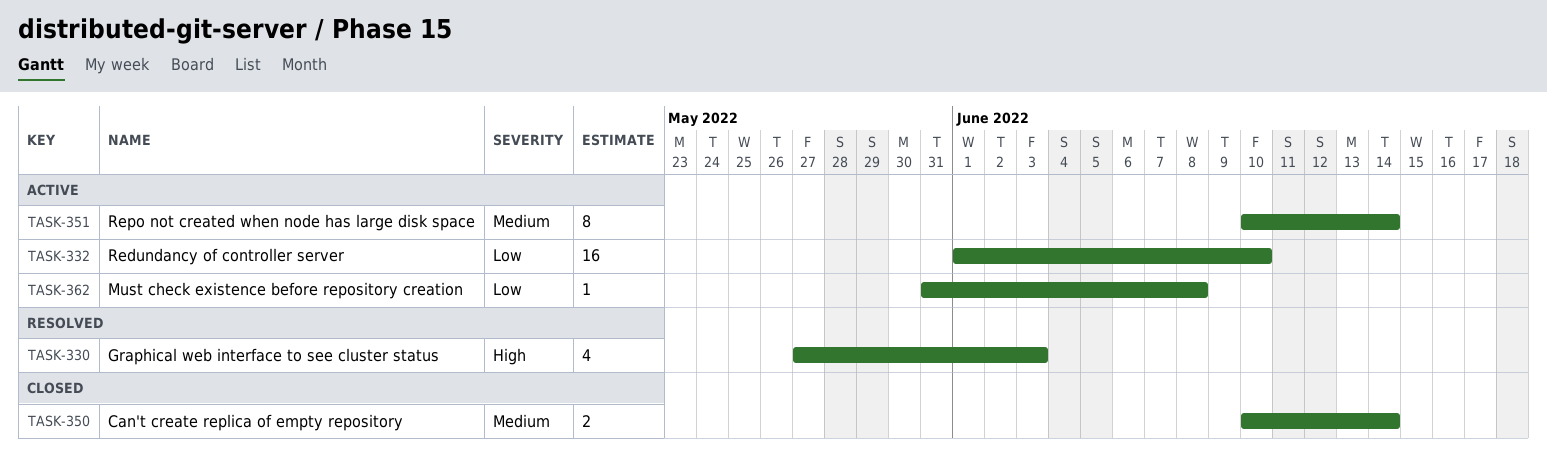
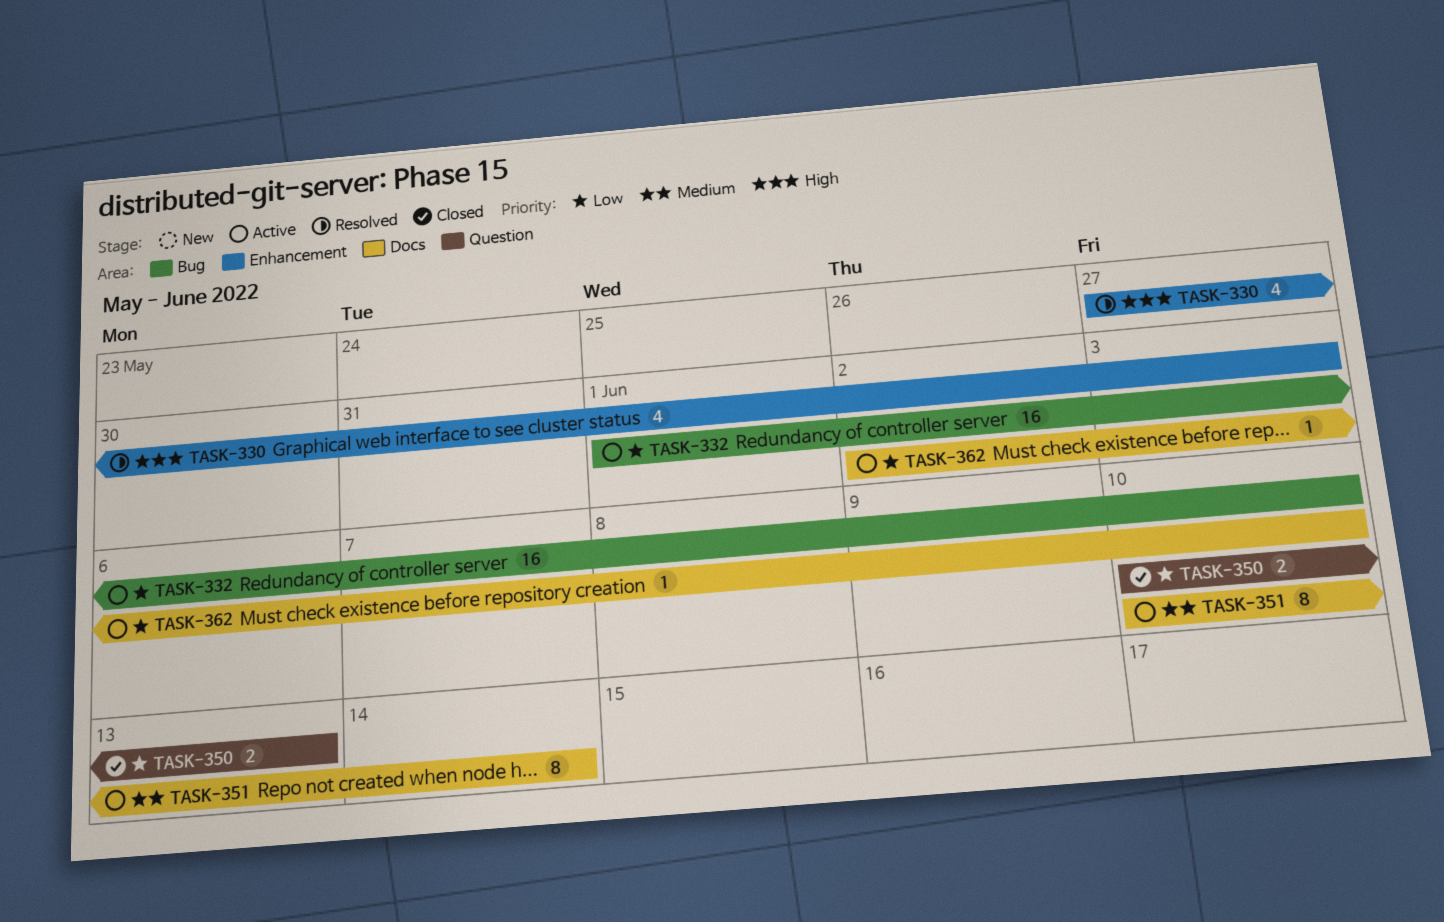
TASK-350, priority: Medium -> Low
TASK-350, due: Jun 14 -> Jun 13
TASK-362, start: May 31 -> Jun 2
TASK-362, due: Jun 8 -> Jun 10

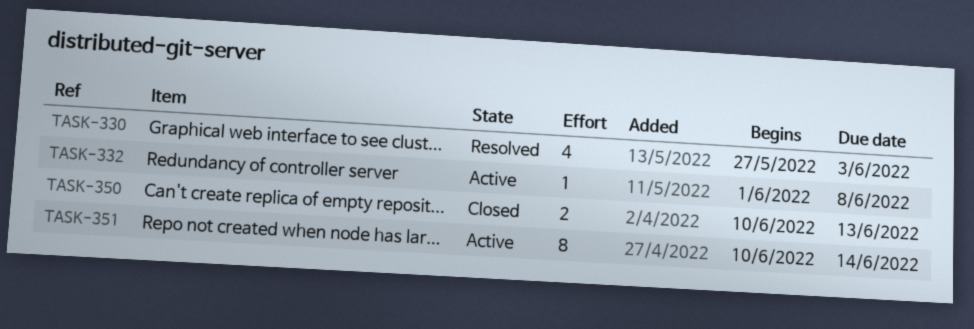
TASK-332, estimate: 16 -> 1
TASK-332, due: Jun 10 -> Jun 8
TASK-362: present -> none

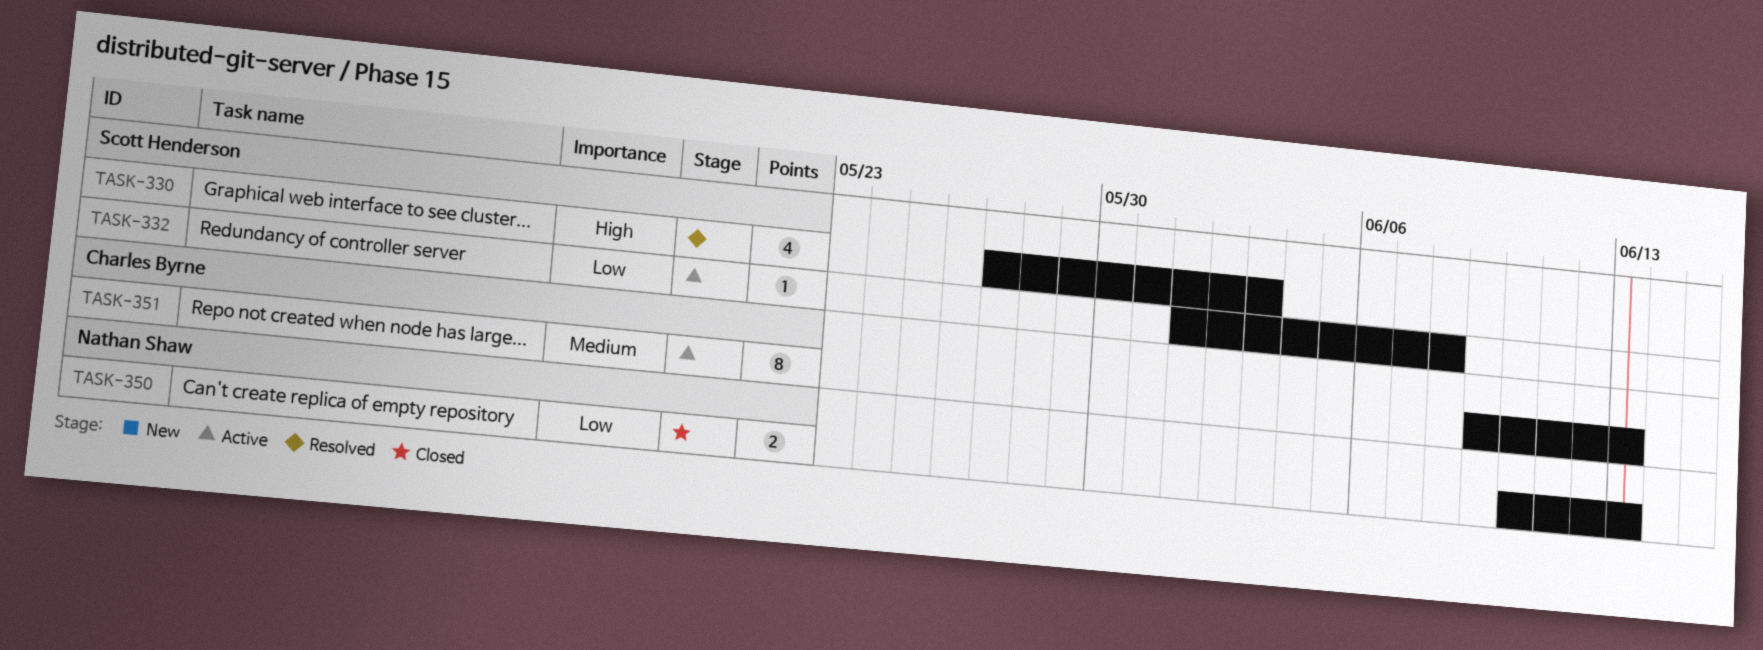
TASK-351, start: Jun 10 -> Jun 9
TASK-351, due: Jun 14 -> Jun 13

